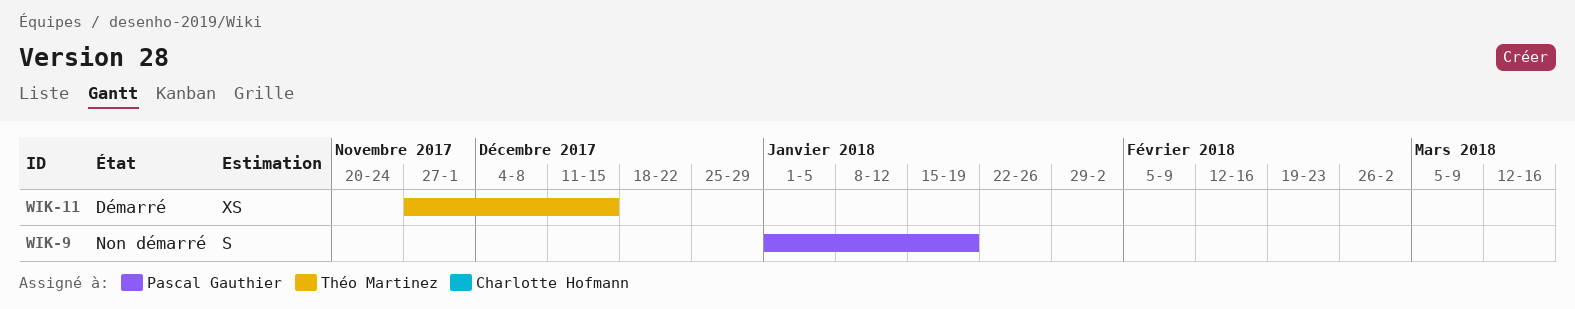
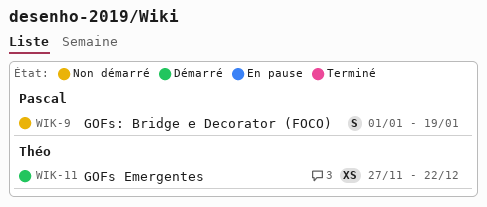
WIK-11, due: Dec 15 -> Dec 22

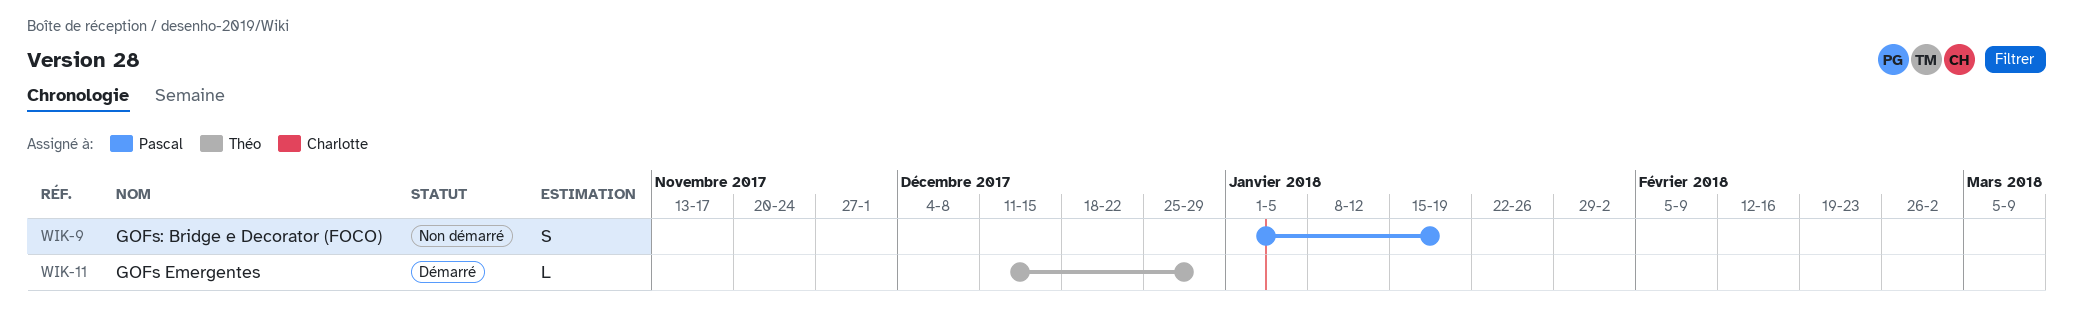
WIK-11, estimate: XS -> L
WIK-11, start: Nov 27 -> Dec 11
WIK-11, due: Dec 22 -> Dec 29

